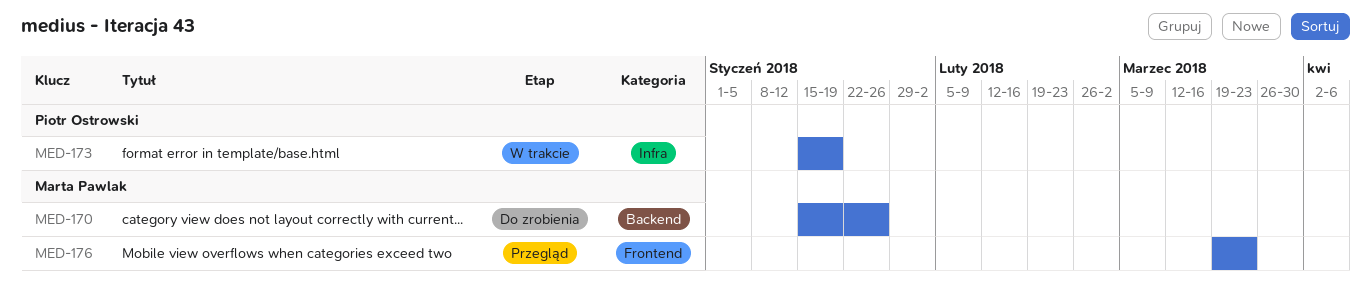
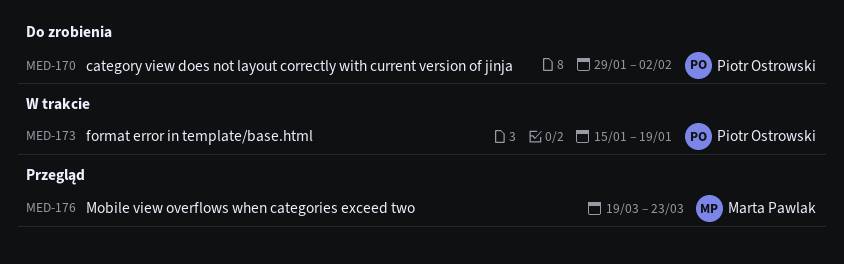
MED-170, owner: Marta Pawlak -> Piotr Ostrowski
MED-170, start: Jan 15 -> Jan 29
MED-170, due: Jan 26 -> Feb 2

